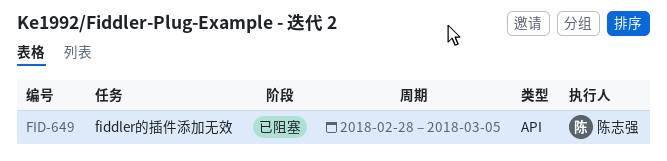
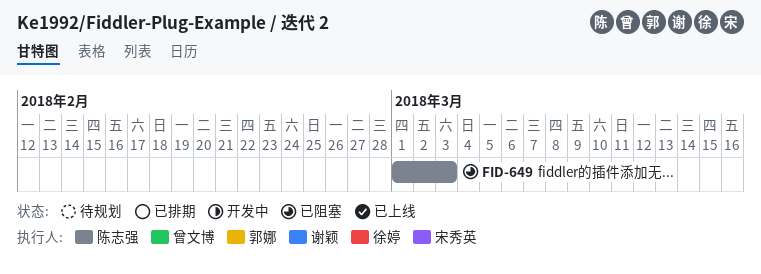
FID-649, start: Feb 28 -> Mar 1
FID-649, due: Mar 5 -> Mar 3

